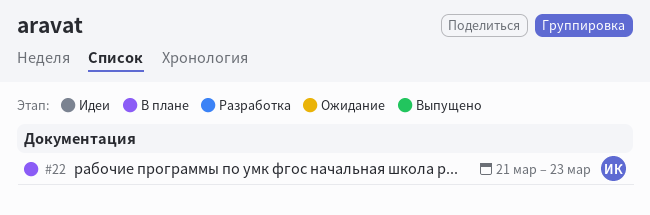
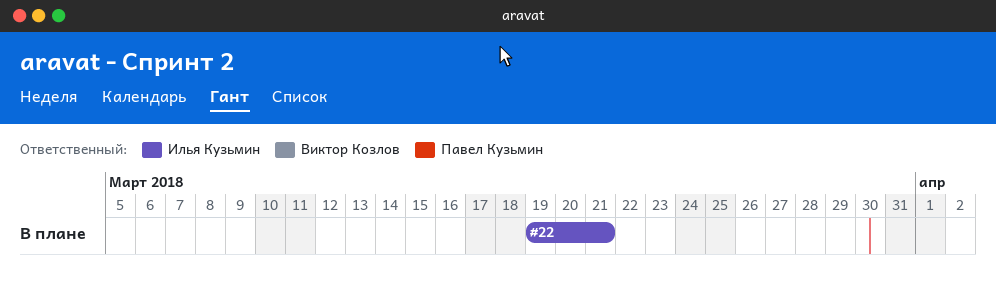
#22, start: Mar 21 -> Mar 19
#22, due: Mar 23 -> Mar 21

